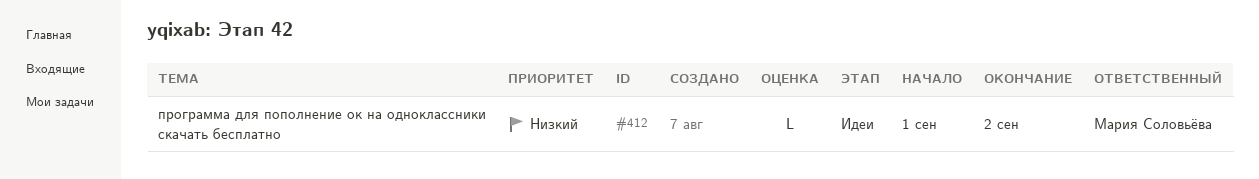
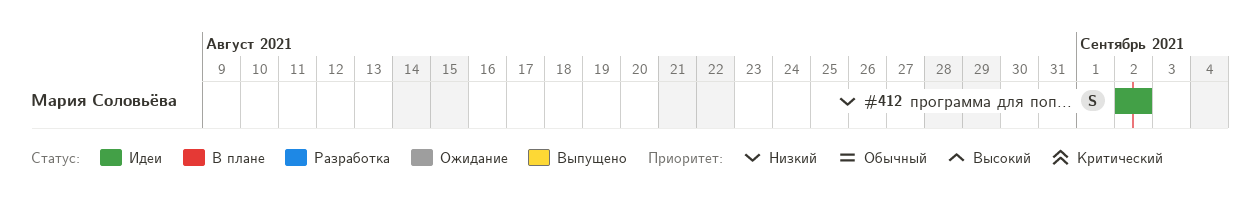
#412, estimate: L -> S
#412, start: Sep 1 -> Sep 2

